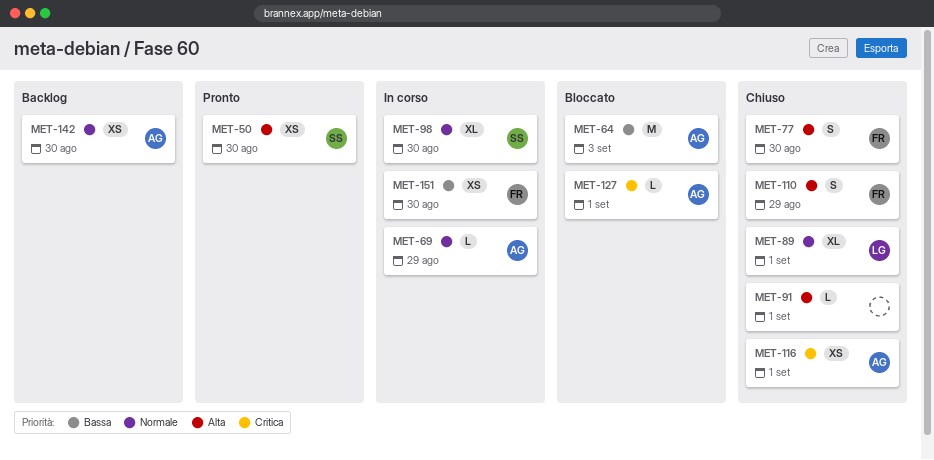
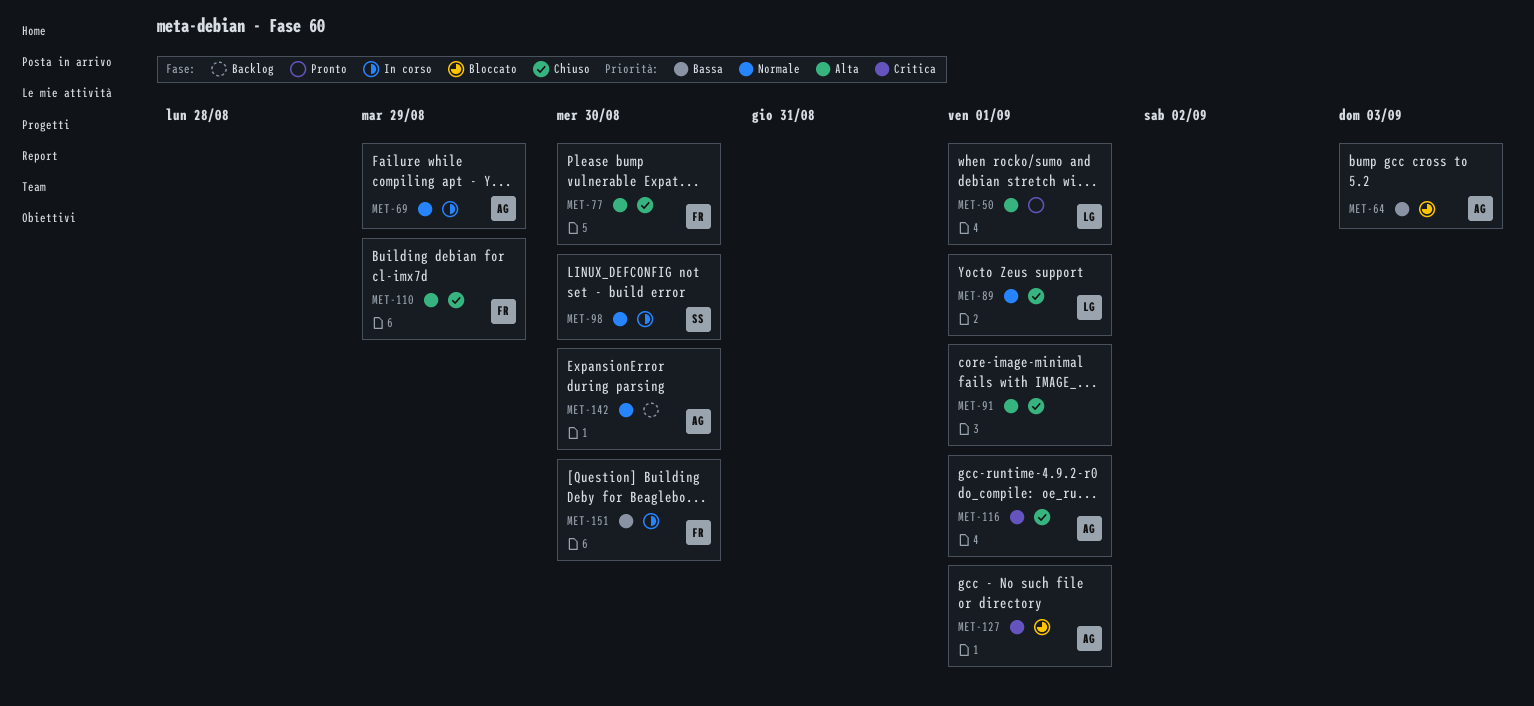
MET-50, owner: SS -> LG
MET-50, due: Aug 30 -> Sep 1

